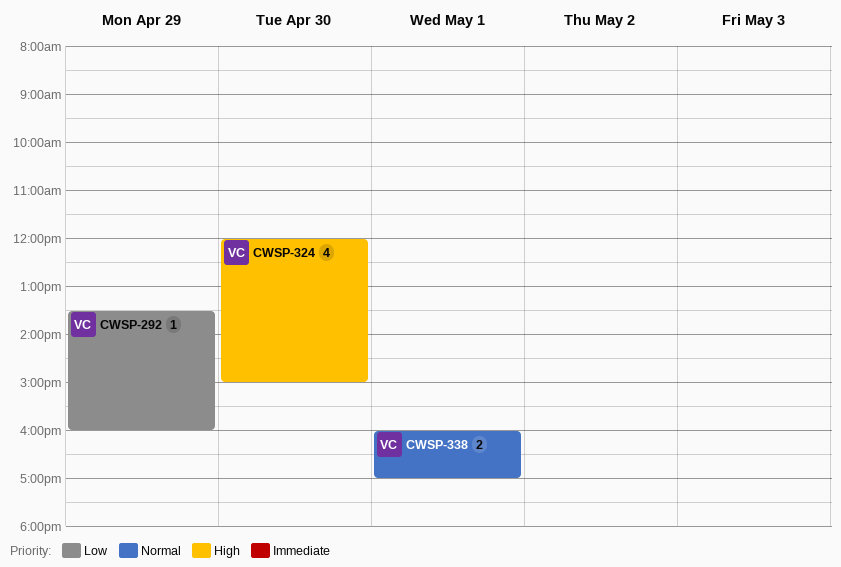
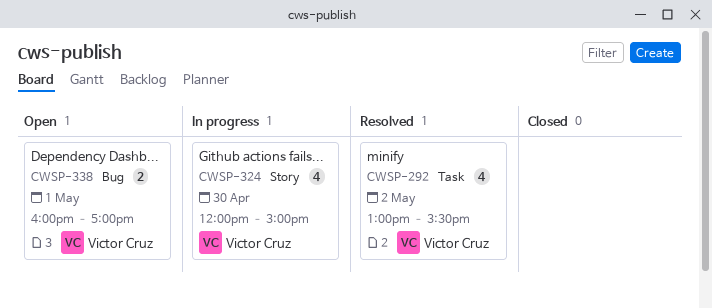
CWSP-292, estimate: 1 -> 4
CWSP-292, day: Apr 29 -> May 2
CWSP-292, begins: 13:30 -> 13:00
CWSP-292, ends: 16:00 -> 15:30

